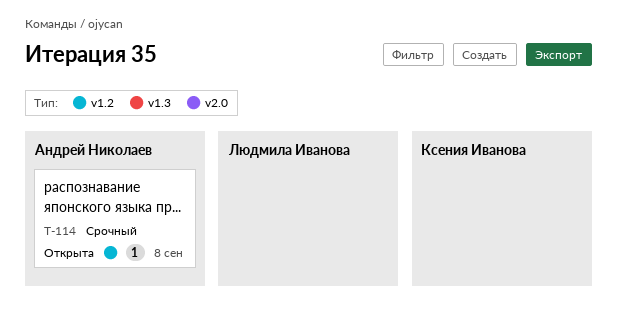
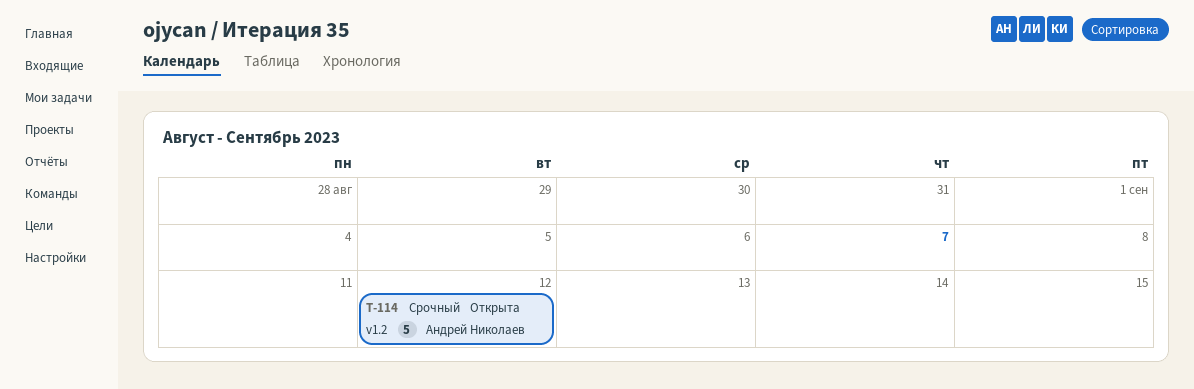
T-114, estimate: 1 -> 5
T-114, due: Sep 8 -> Sep 12

